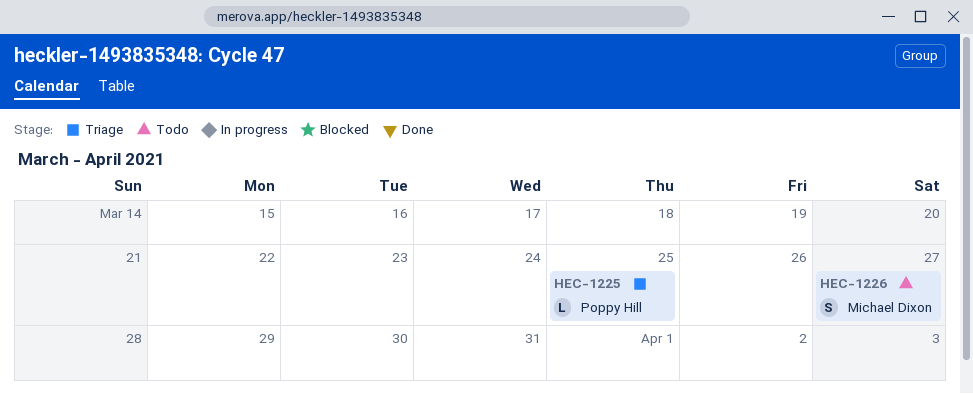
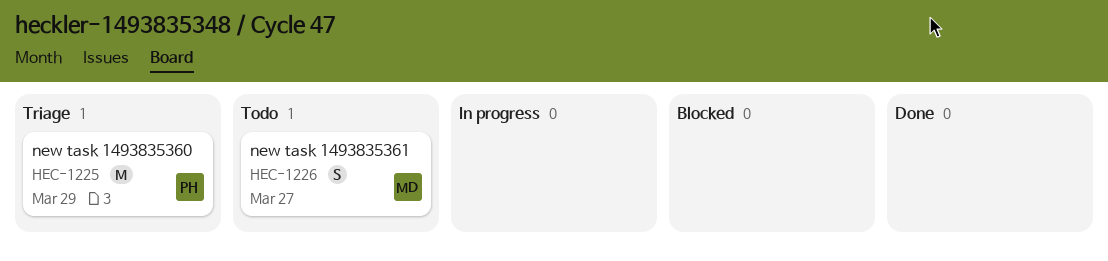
HEC-1225, estimate: L -> M
HEC-1225, due: Mar 25 -> Mar 29

